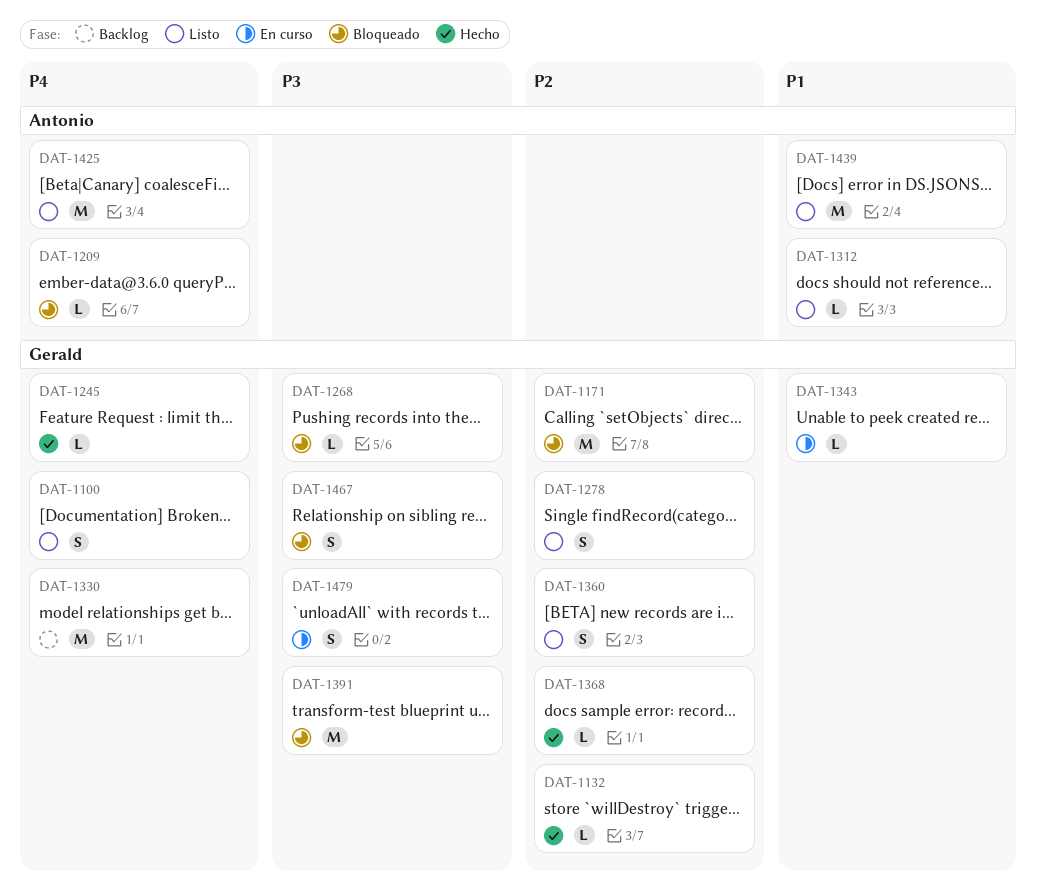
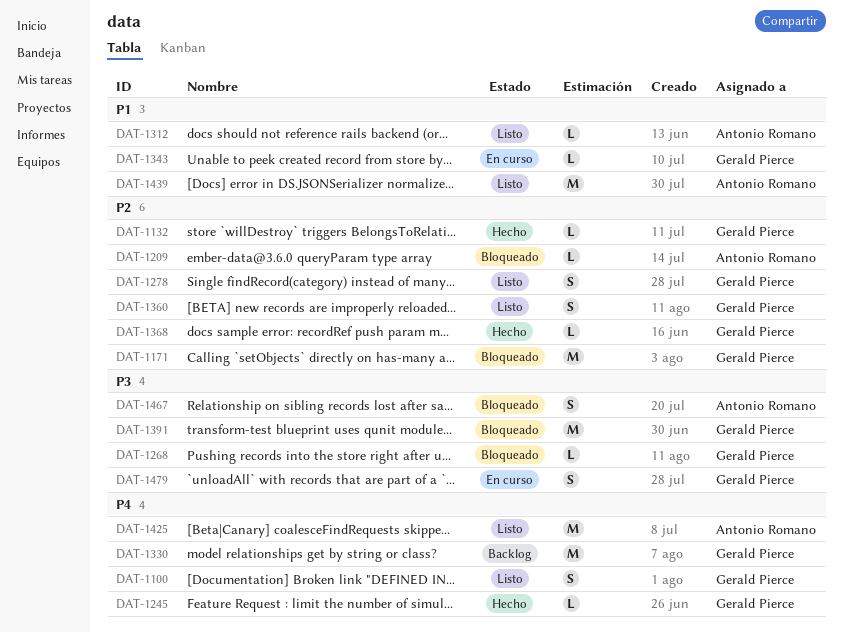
DAT-1209, priority: P4 -> P2
DAT-1467, owner: Gerald Pierce -> Antonio Romano

